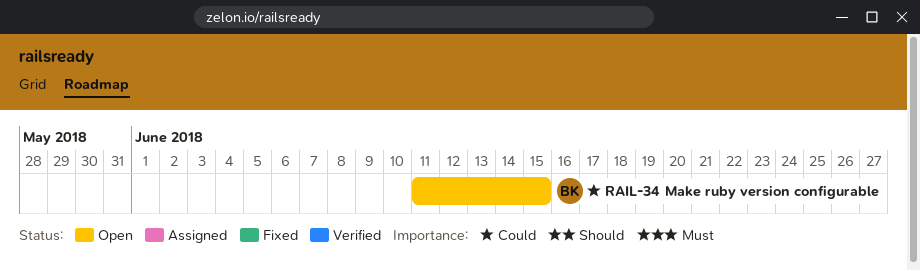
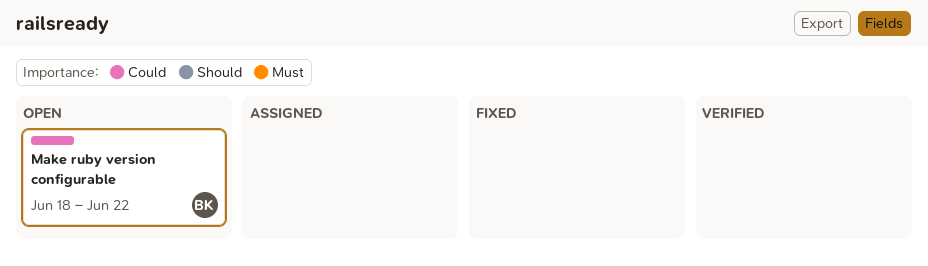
Make ruby version configurable, start: Jun 11 -> Jun 18
Make ruby version configurable, due: Jun 15 -> Jun 22

